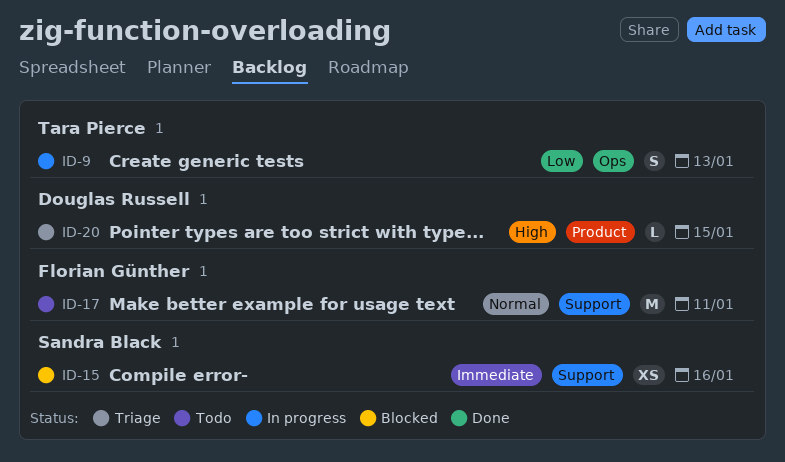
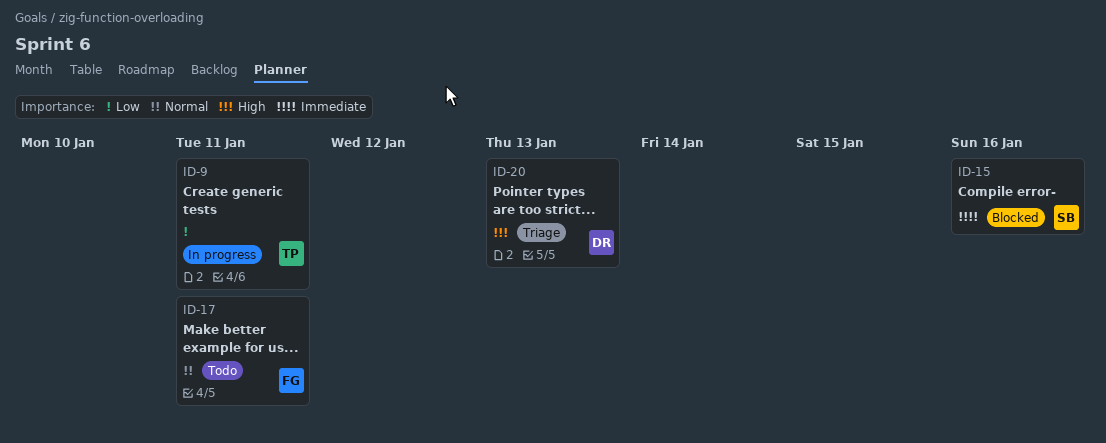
ID-9, due: Jan 13 -> Jan 11
ID-20, due: Jan 15 -> Jan 13

